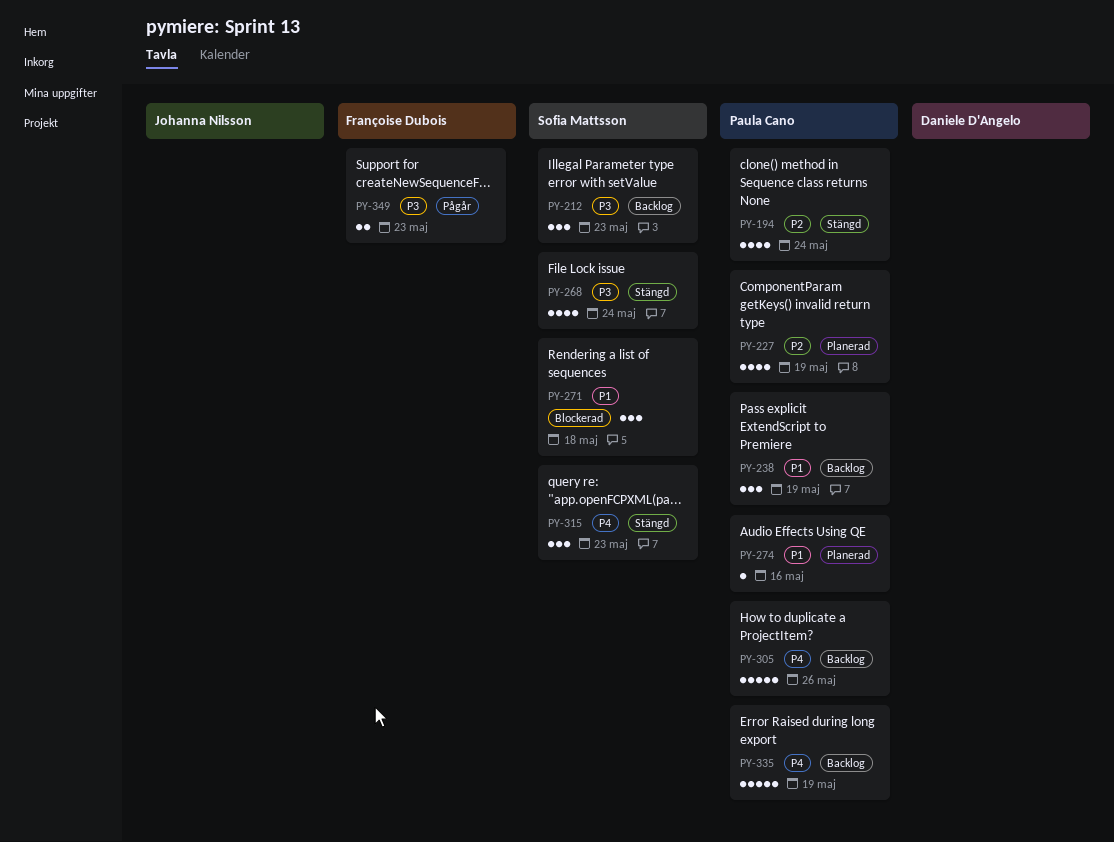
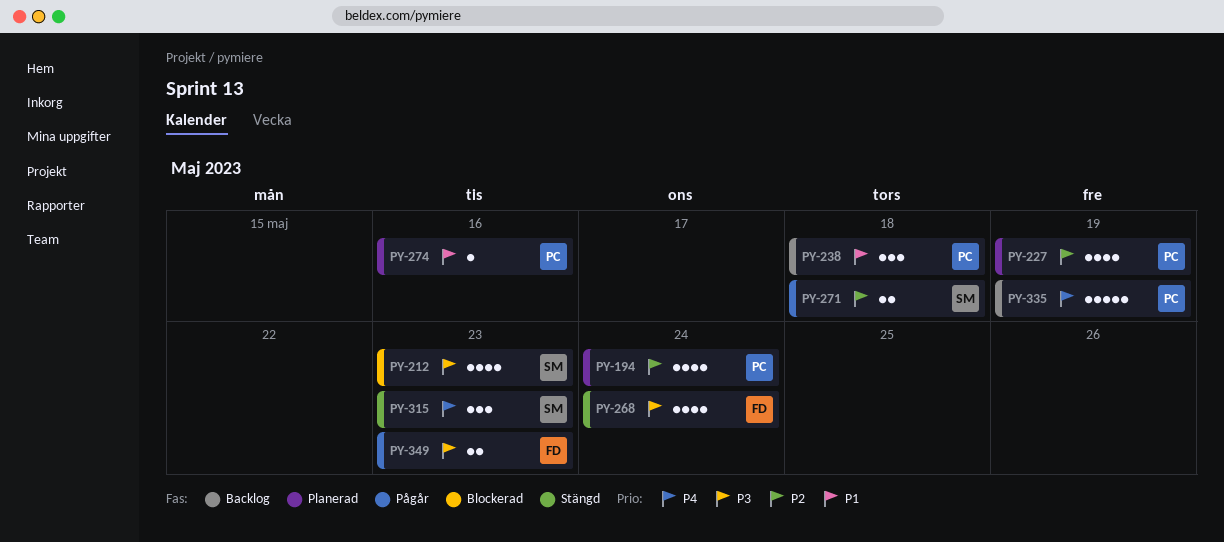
PY-194, status: Stängd -> Planerad
PY-212, status: Backlog -> Blockerad
PY-212, estimate: 3 -> 4
PY-238, due: May 19 -> May 18
PY-268, owner: Sofia Mattsson -> Françoise Dubois
PY-271, status: Blockerad -> Pågår
PY-271, priority: P1 -> P2
PY-271, estimate: 3 -> 2
PY-305: present -> none

